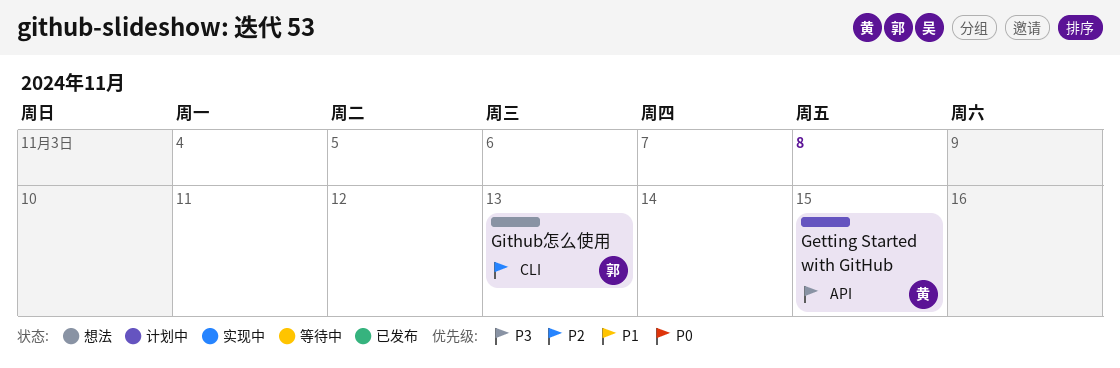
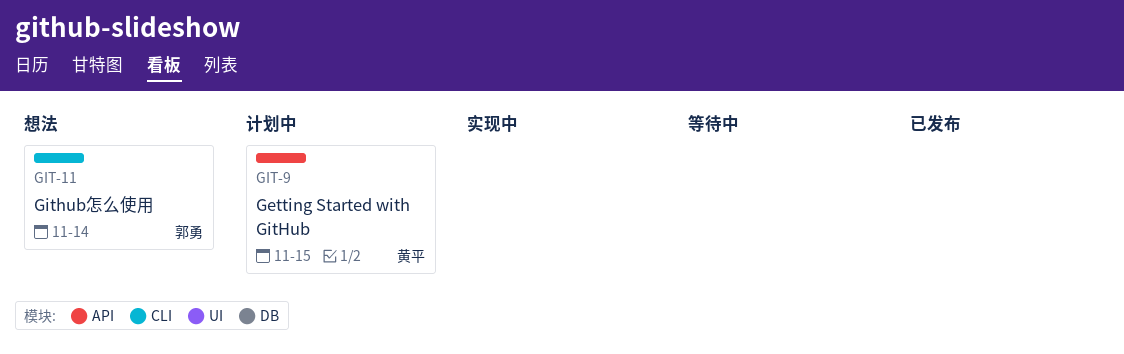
Github怎么使用, due: Nov 13 -> Nov 14

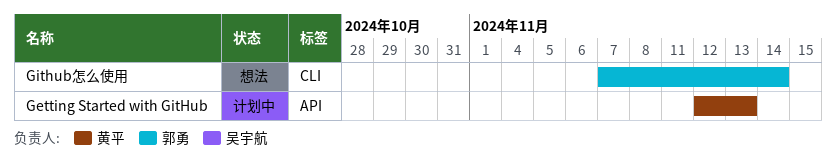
Getting Started with GitHub, due: Nov 15 -> Nov 13

